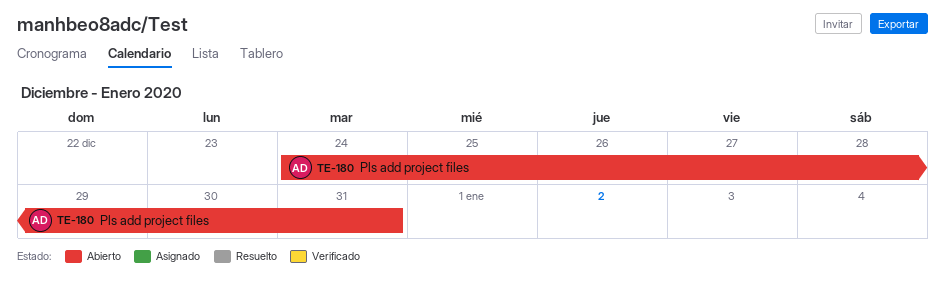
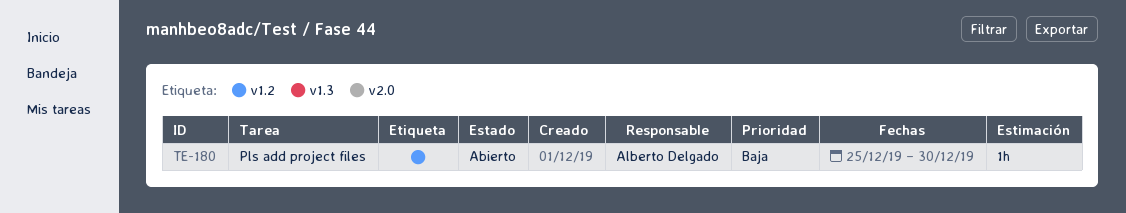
TE-180, start: Dec 24 -> Dec 25
TE-180, due: Dec 31 -> Dec 30

